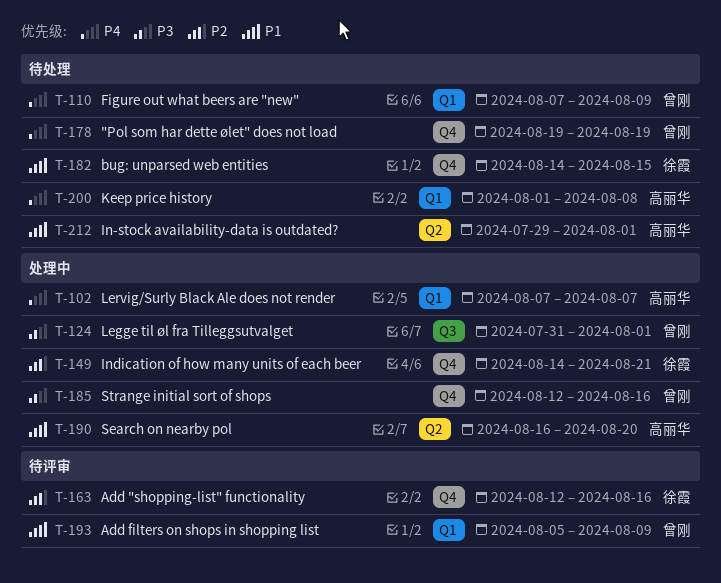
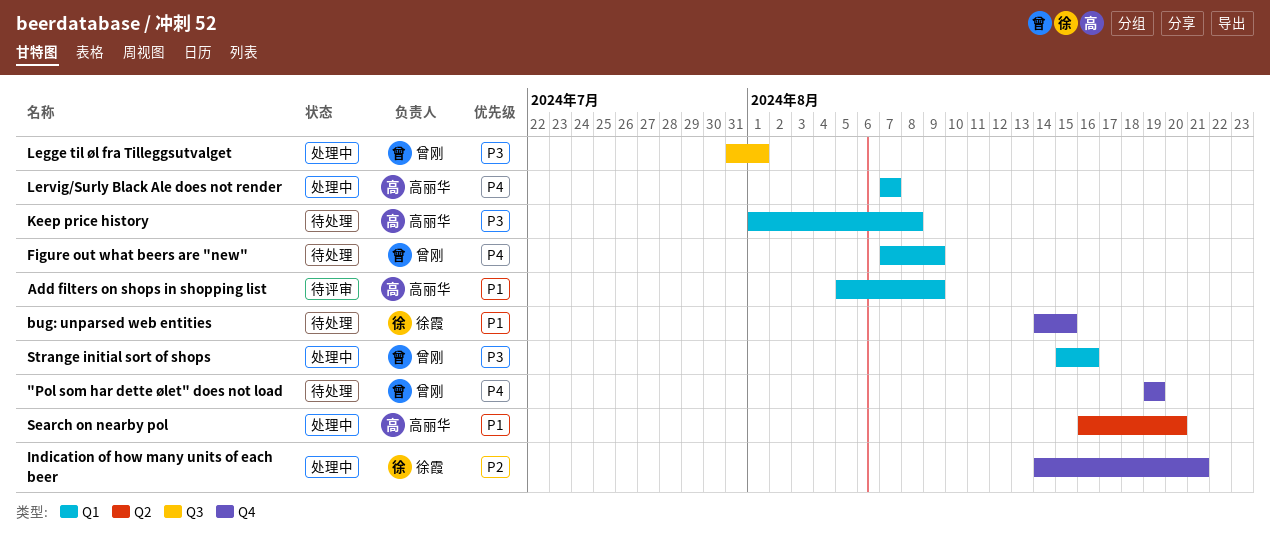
Add "shopping-list" functionality: present -> none
Add filters on shops in shopping list, owner: 曾刚 -> 高丽华
In-stock availability-data is outdated?: present -> none
Keep price history, priority: P4 -> P3
Strange initial sort of shops, label: Q4 -> Q1
Strange initial sort of shops, start: Aug 12 -> Aug 15

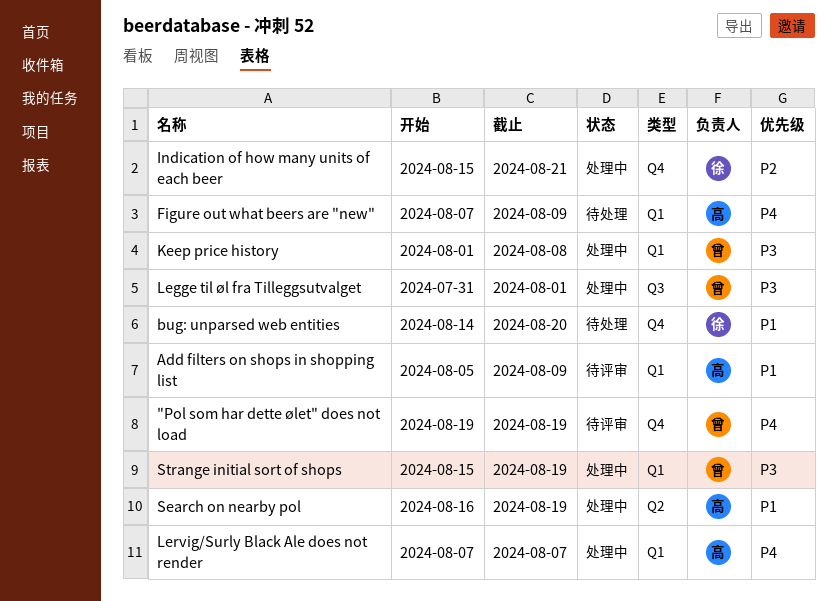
"Pol som har dette ølet" does not load, status: 待处理 -> 待评审
bug: unparsed web entities, due: Aug 15 -> Aug 20
Figure out what beers are "new", owner: 曾刚 -> 高丽华
Indication of how many units of each beer, start: Aug 14 -> Aug 15
Keep price history, status: 待处理 -> 处理中
Keep price history, owner: 高丽华 -> 曾刚
Search on nearby pol, due: Aug 20 -> Aug 19
Strange initial sort of shops, due: Aug 16 -> Aug 19

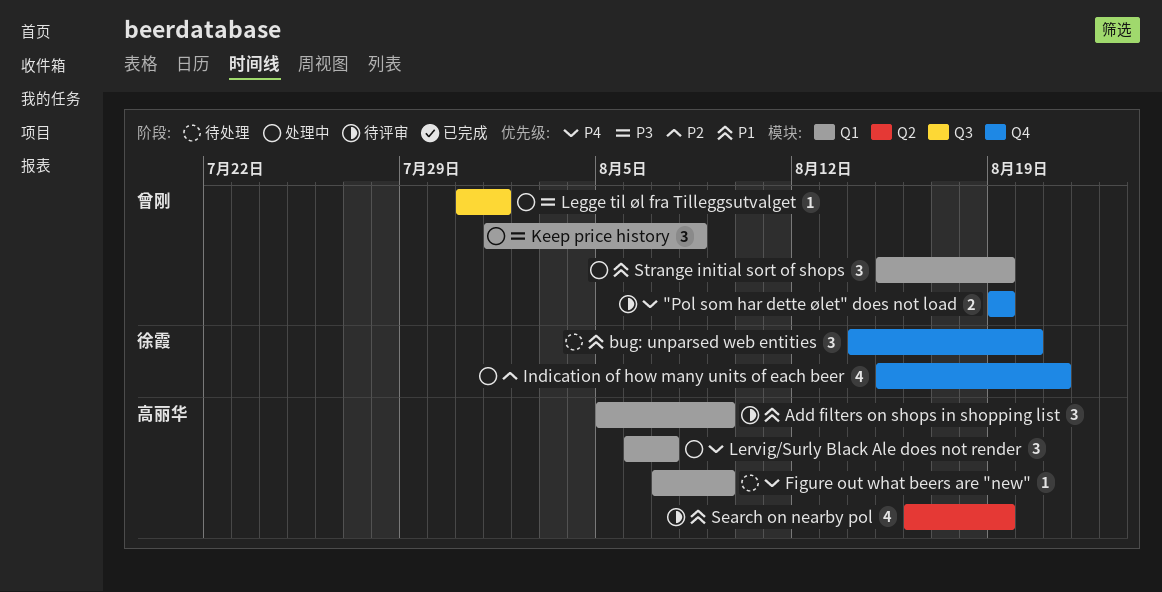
Lervig/Surly Black Ale does not render, start: Aug 7 -> Aug 6
Search on nearby pol, status: 处理中 -> 待评审
Strange initial sort of shops, priority: P3 -> P1

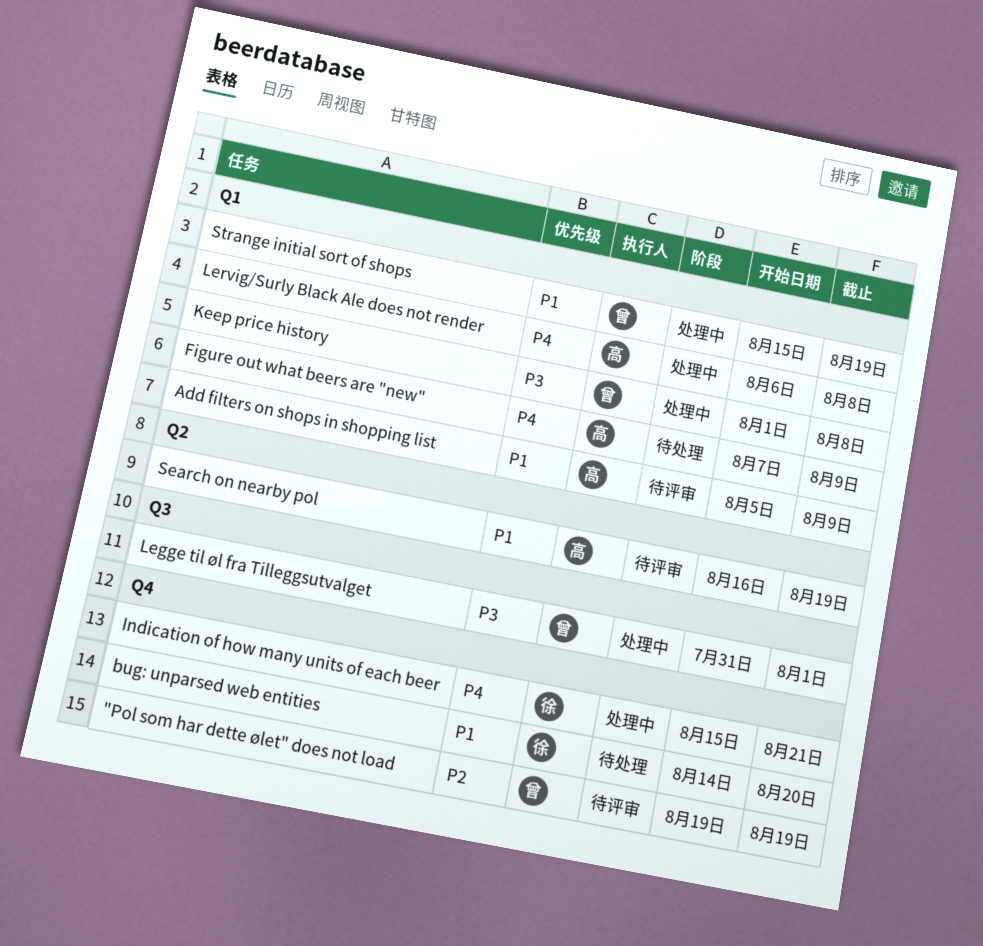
"Pol som har dette ølet" does not load, priority: P4 -> P2
Indication of how many units of each beer, priority: P2 -> P4
Lervig/Surly Black Ale does not render, due: Aug 7 -> Aug 8

